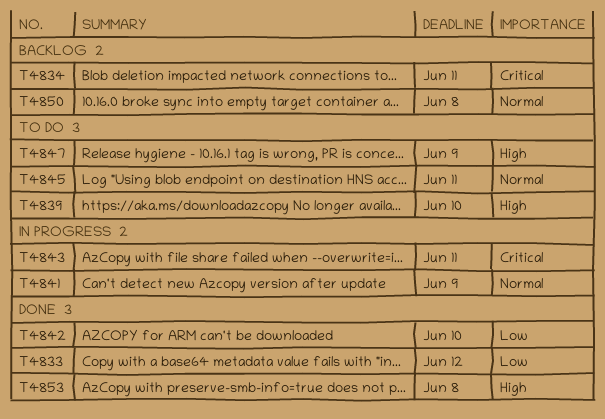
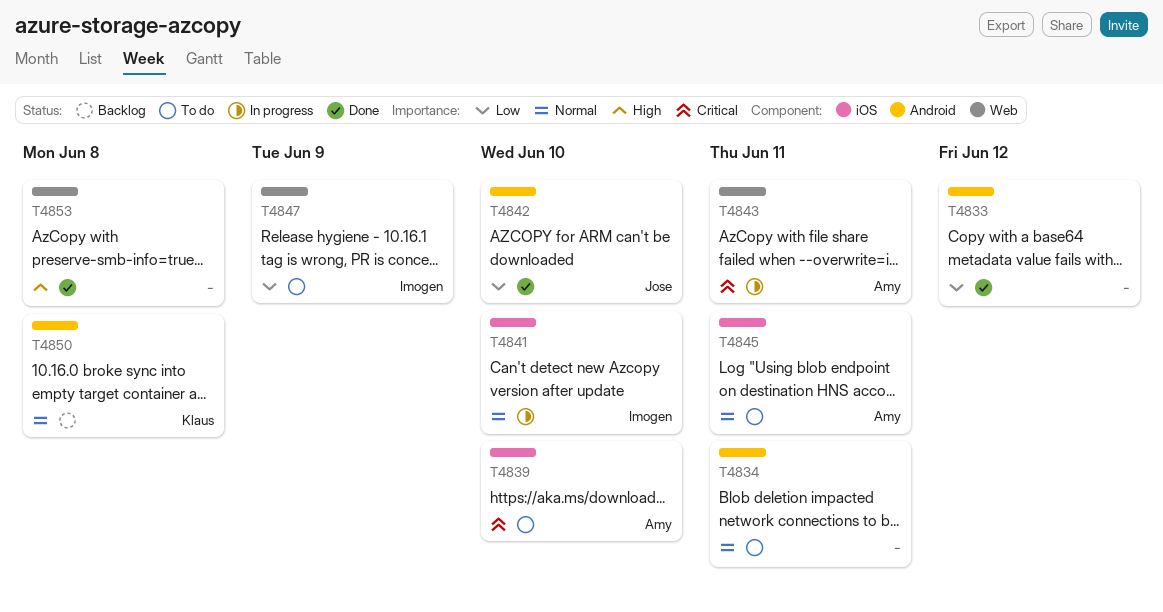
T4834, status: Backlog -> To do
T4834, priority: Critical -> Normal
T4839, priority: High -> Critical
T4841, due: Jun 9 -> Jun 10
T4847, priority: High -> Low

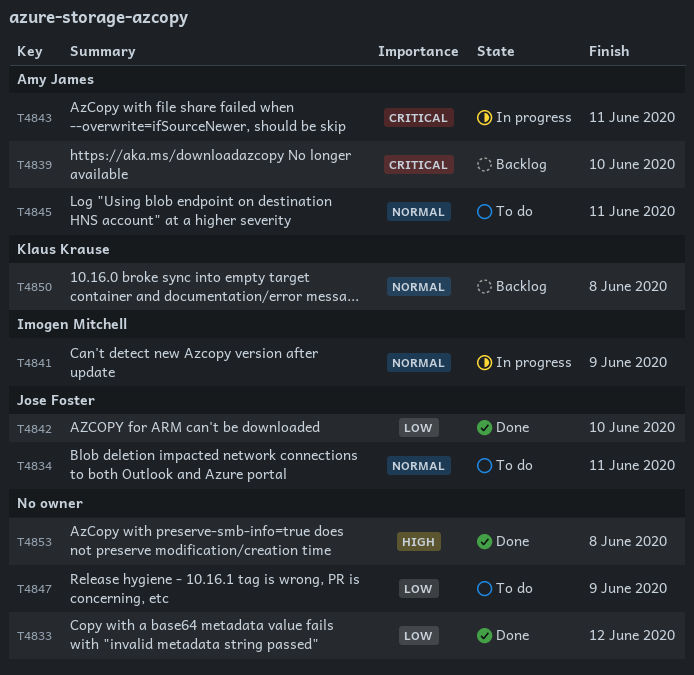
T4834, owner: none -> Jose Foster
T4839, status: To do -> Backlog
T4841, due: Jun 10 -> Jun 9
T4847, owner: Imogen Mitchell -> none

